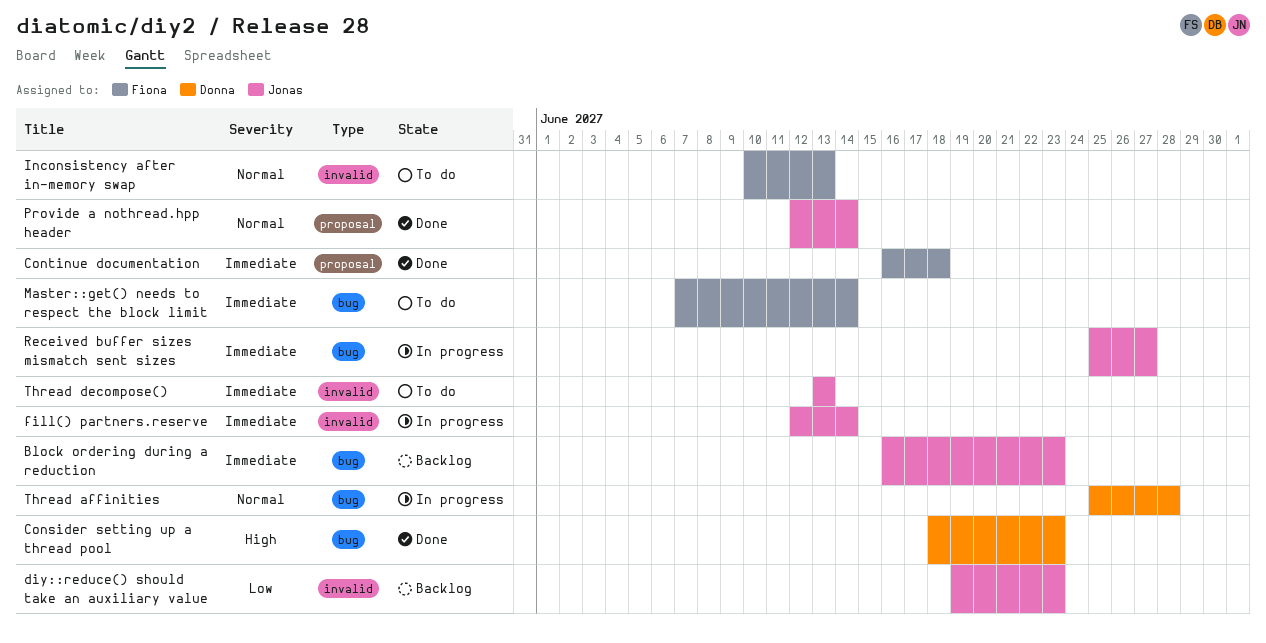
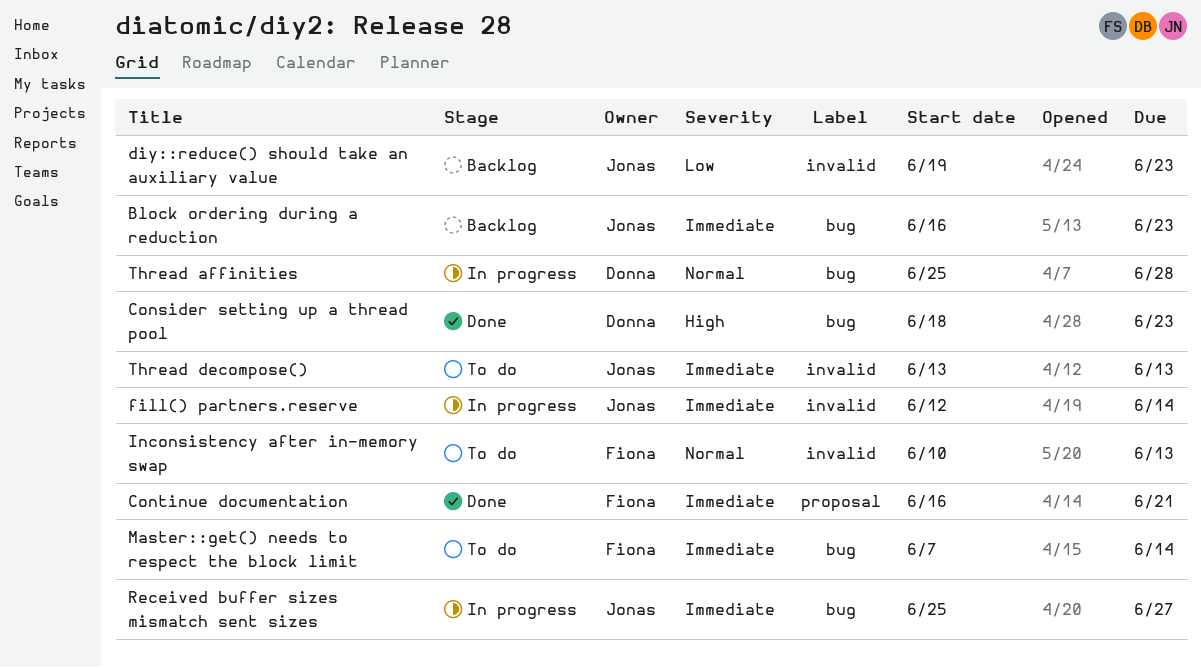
Continue documentation, due: Jun 18 -> Jun 21
Provide a nothread.hpp header: present -> none

